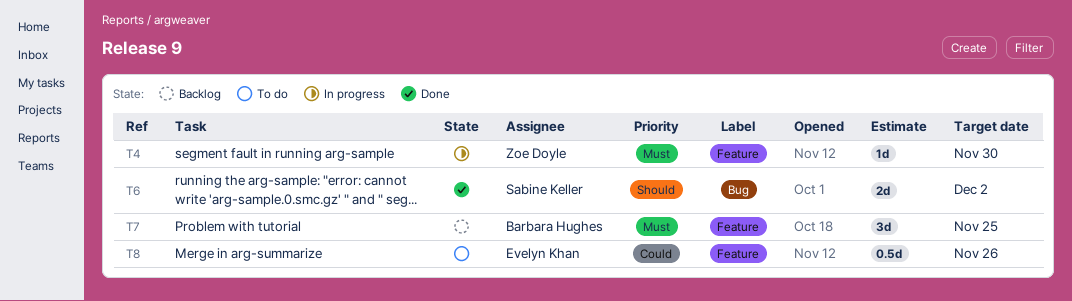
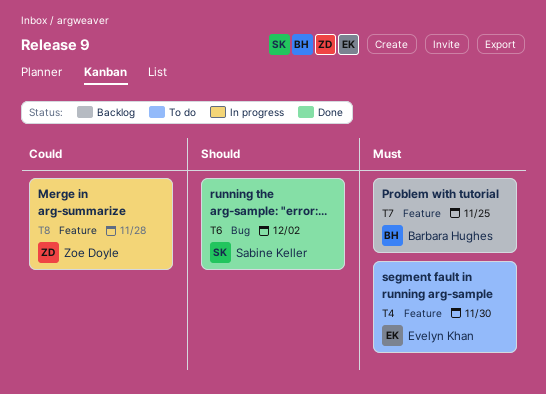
T4, status: In progress -> To do
T4, owner: Zoe Doyle -> Evelyn Khan
T8, status: To do -> In progress
T8, owner: Evelyn Khan -> Zoe Doyle
T8, due: Nov 26 -> Nov 28

